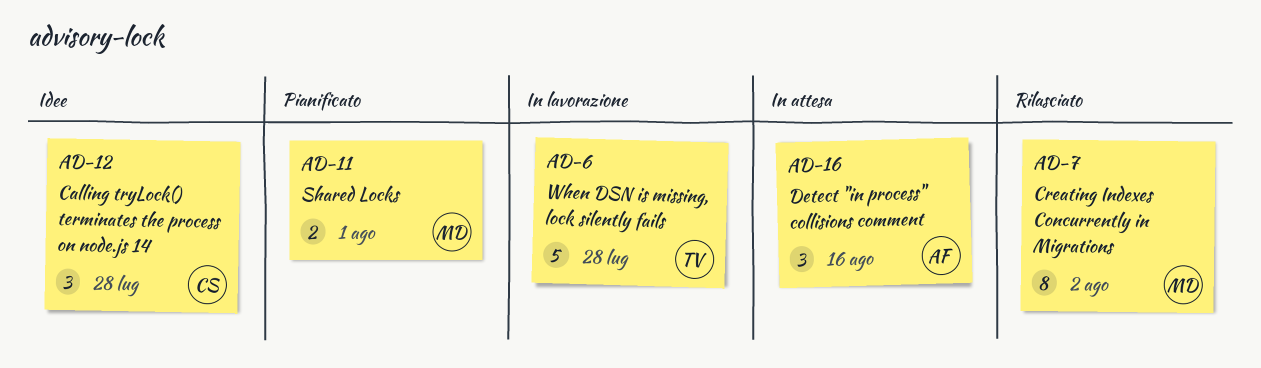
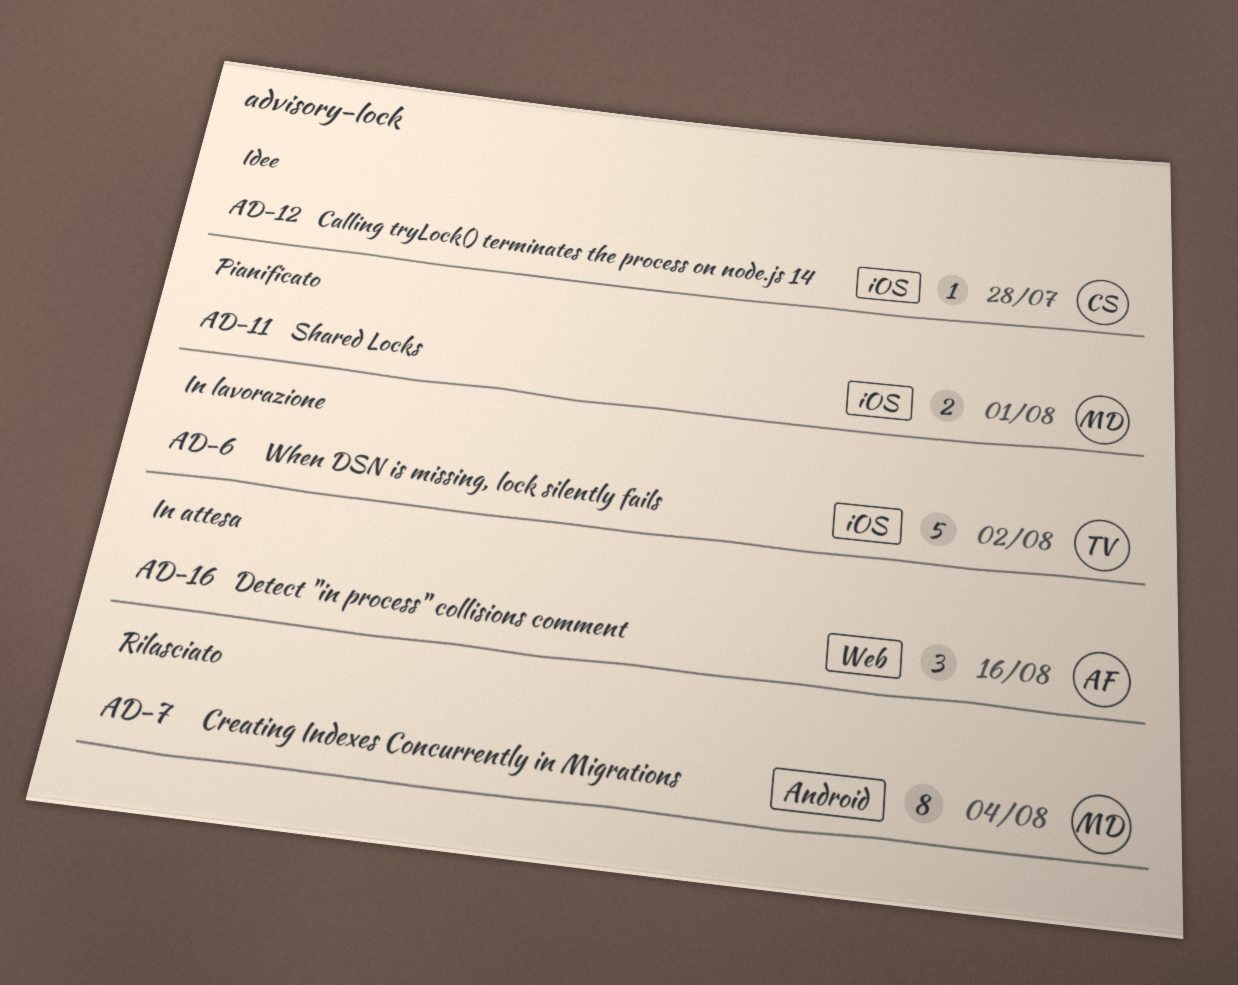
AD-6, due: Jul 28 -> Aug 2
AD-7, due: Aug 2 -> Aug 4
AD-12, estimate: 3 -> 1

